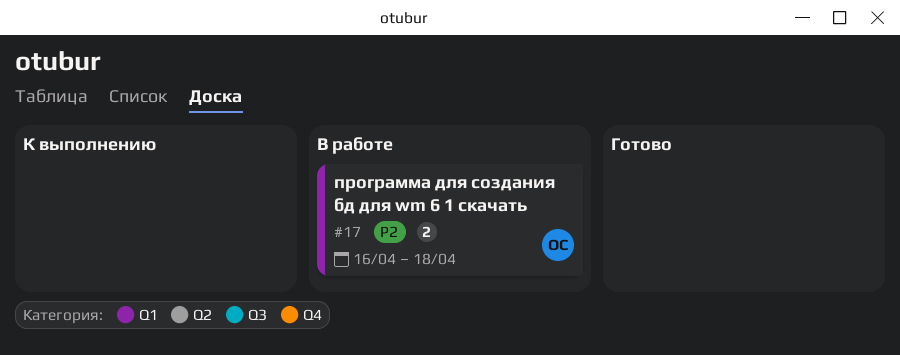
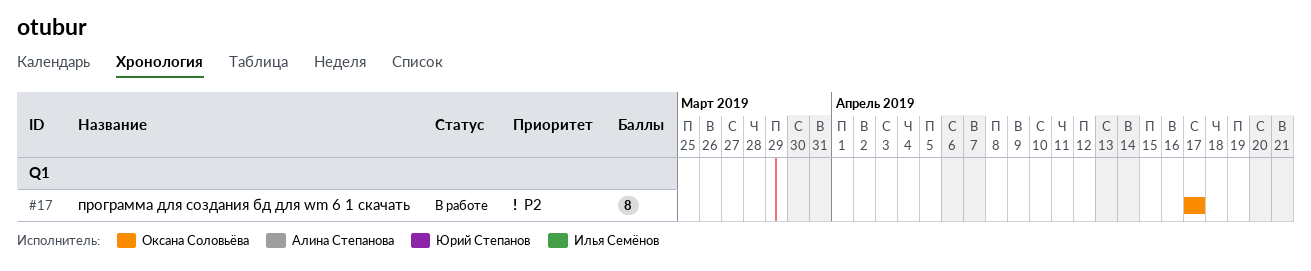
#17, estimate: 2 -> 8
#17, start: Apr 16 -> Apr 17
#17, due: Apr 18 -> Apr 17

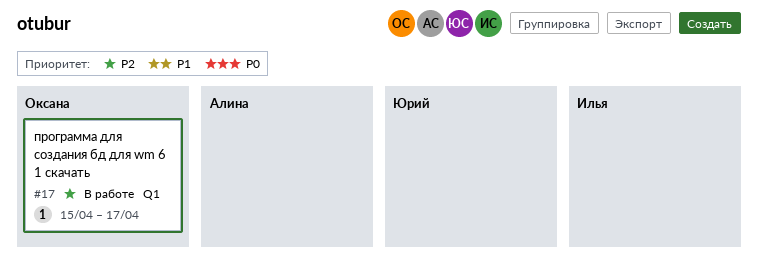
#17, estimate: 8 -> 1
#17, start: Apr 17 -> Apr 15

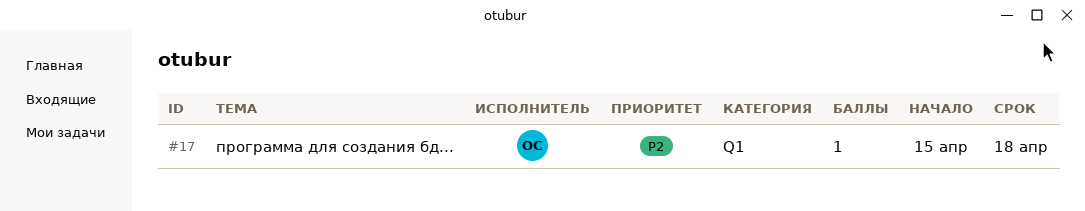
#17, due: Apr 17 -> Apr 18

